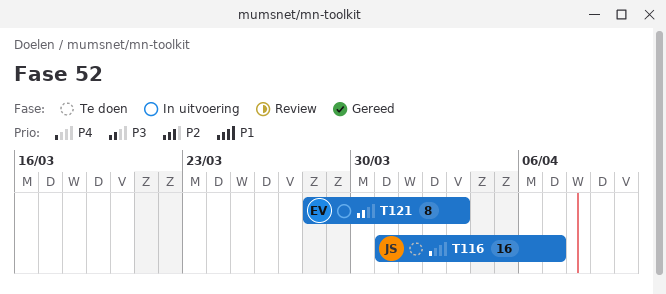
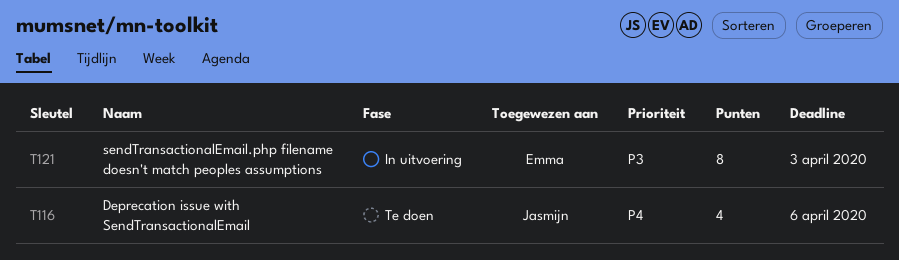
T116, estimate: 16 -> 4
T116, due: Apr 7 -> Apr 6

